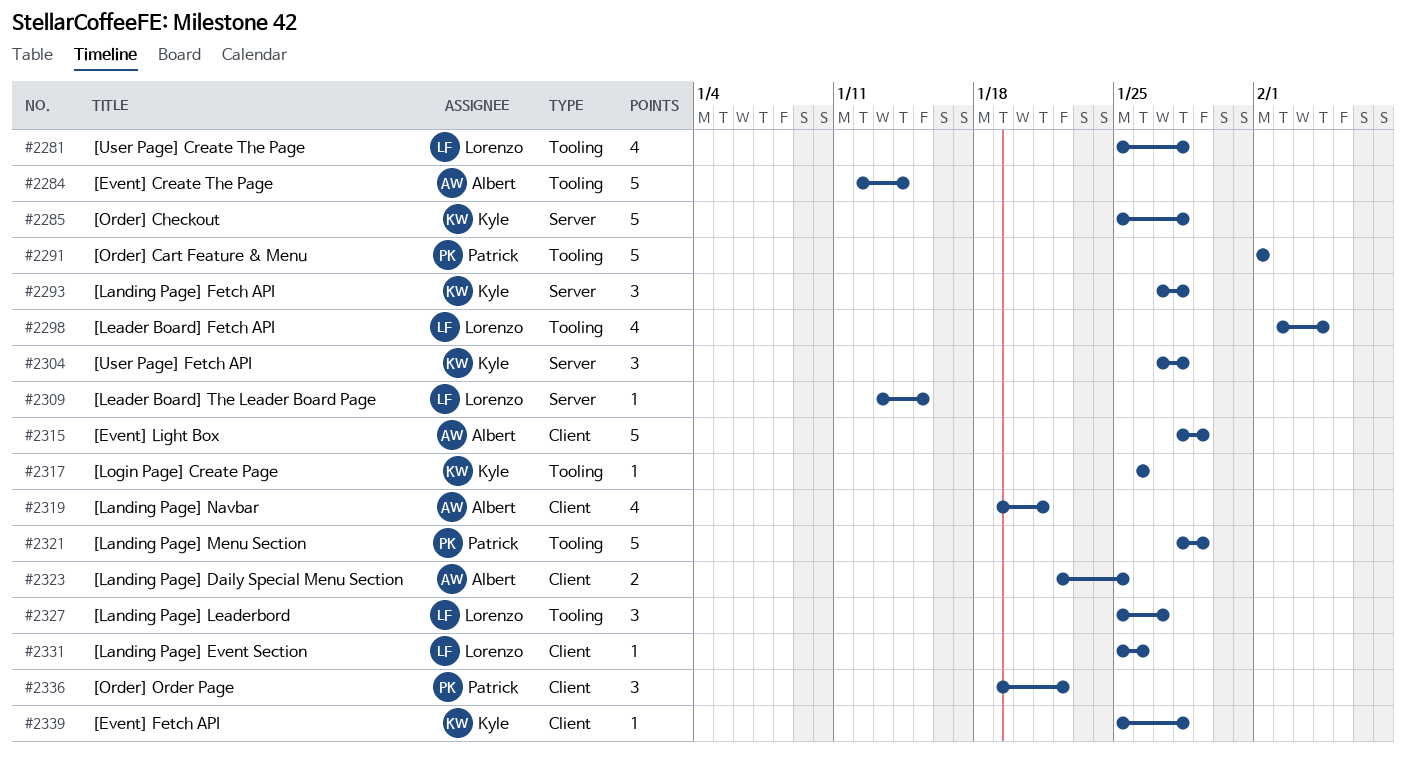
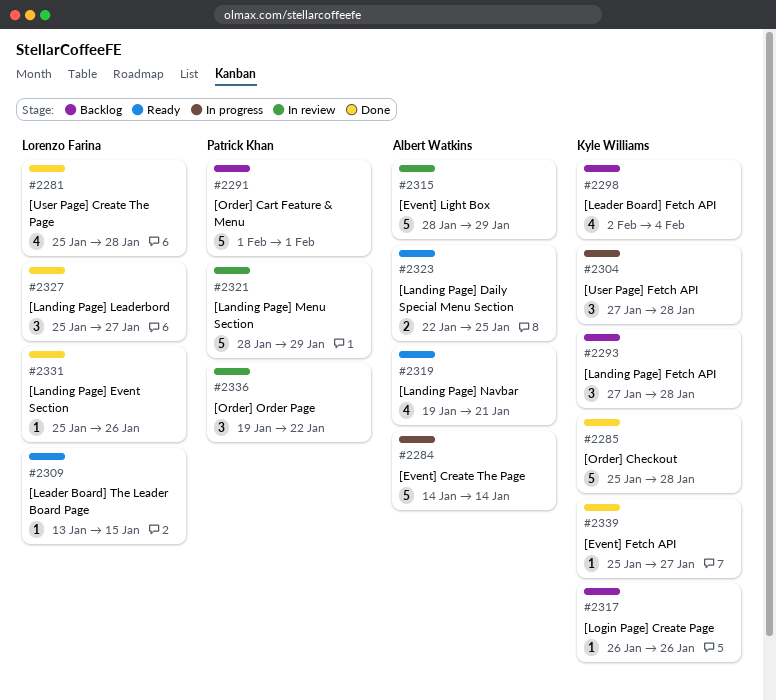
#2284, start: Jan 12 -> Jan 14
#2298, owner: Lorenzo Farina -> Kyle Williams
#2339, due: Jan 28 -> Jan 27

